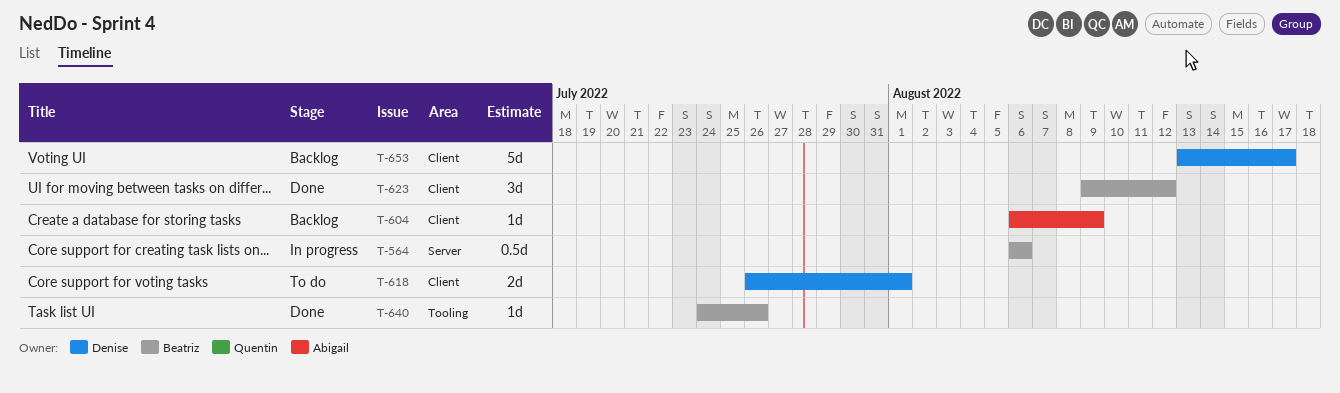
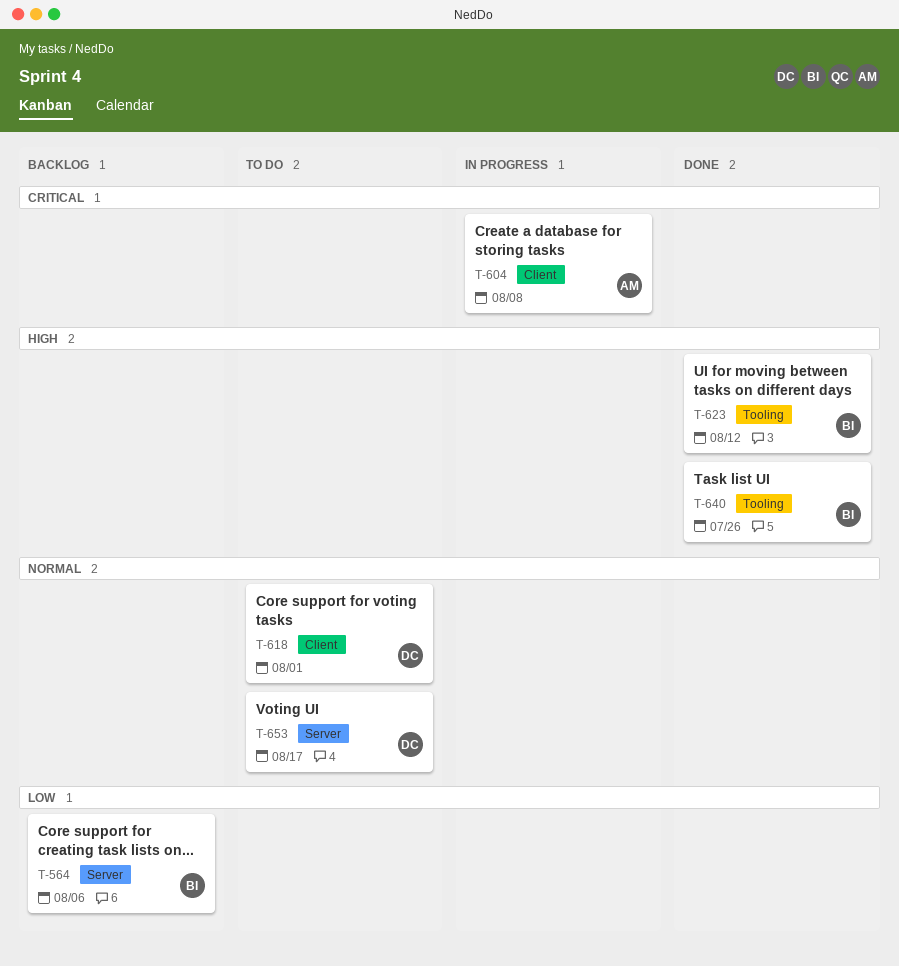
T-564, status: In progress -> Backlog
T-604, status: Backlog -> In progress
T-604, due: Aug 9 -> Aug 8
T-623, label: Client -> Tooling
T-653, status: Backlog -> To do
T-653, label: Client -> Server

